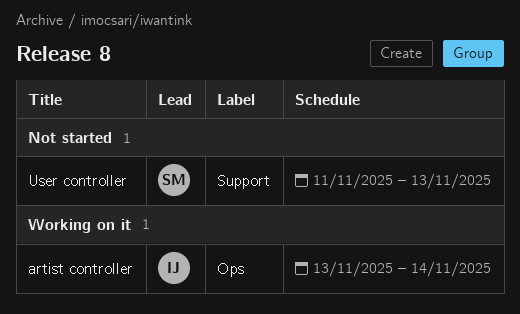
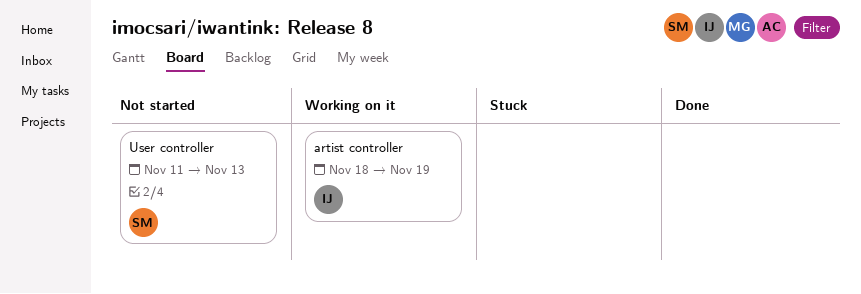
artist controller, start: Nov 13 -> Nov 18
artist controller, due: Nov 14 -> Nov 19

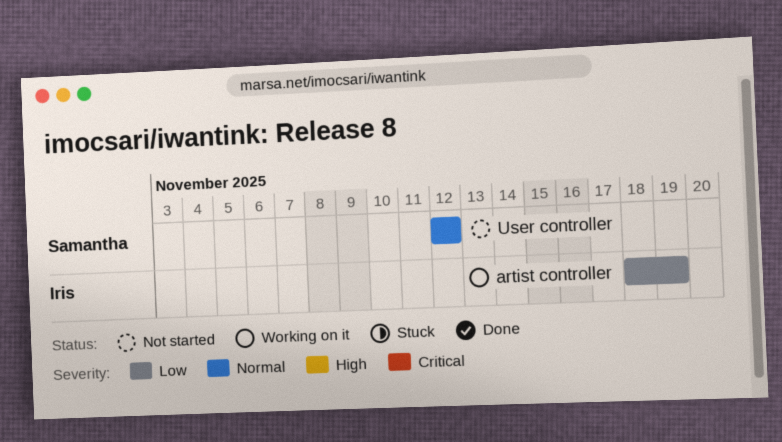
User controller, start: Nov 11 -> Nov 12
User controller, due: Nov 13 -> Nov 12

